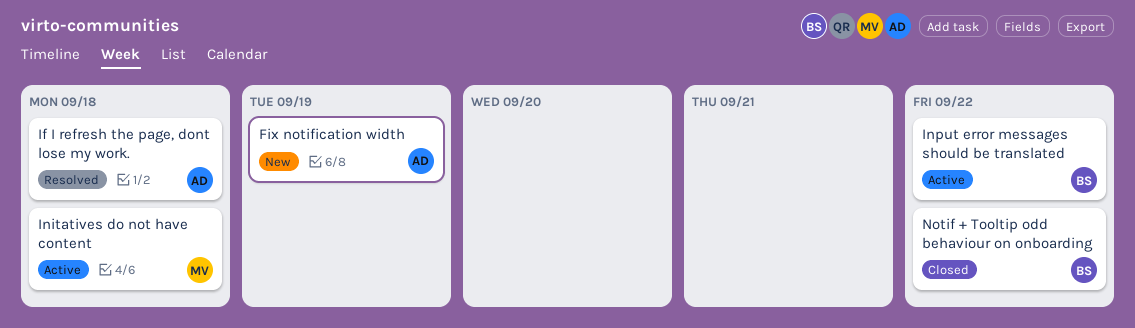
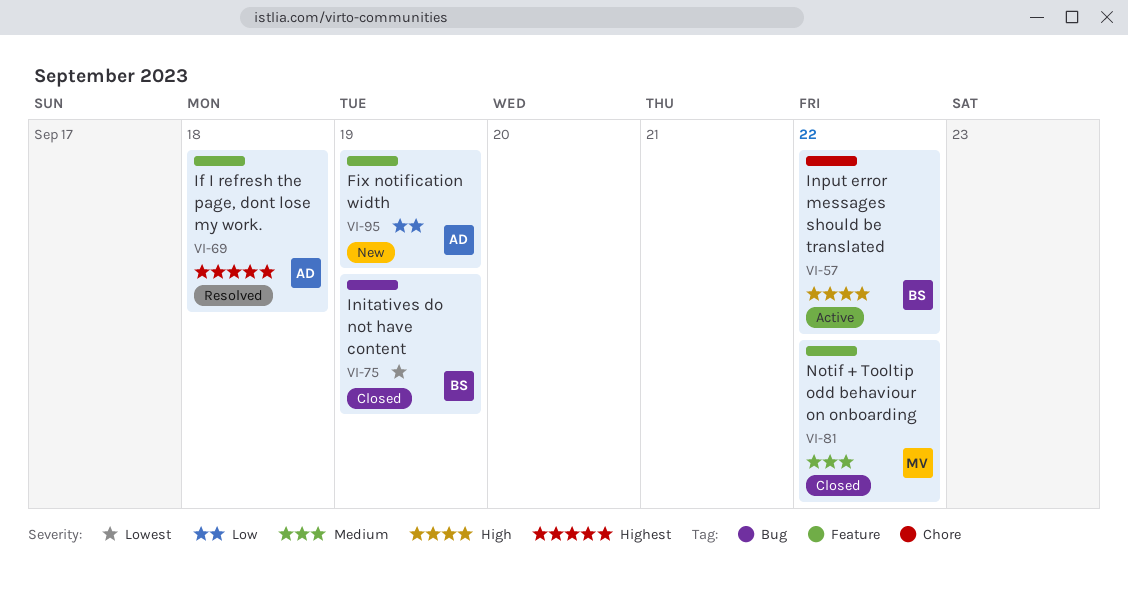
Initatives do not have content, status: Active -> Closed
Initatives do not have content, owner: MV -> BS
Initatives do not have content, due: Sep 18 -> Sep 19
Notif + Tooltip odd behaviour on onboarding, owner: BS -> MV

